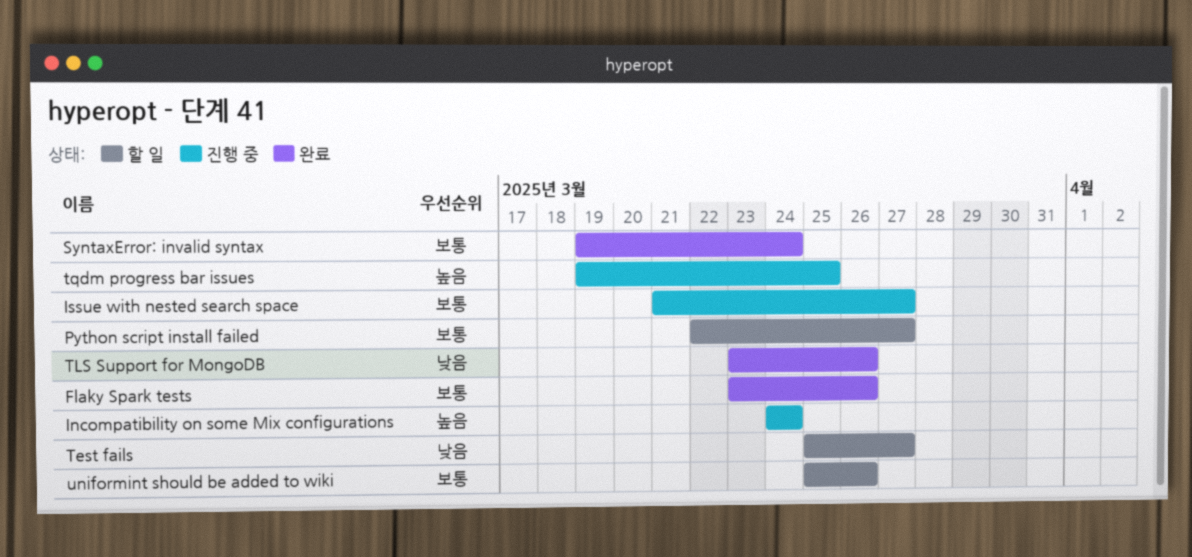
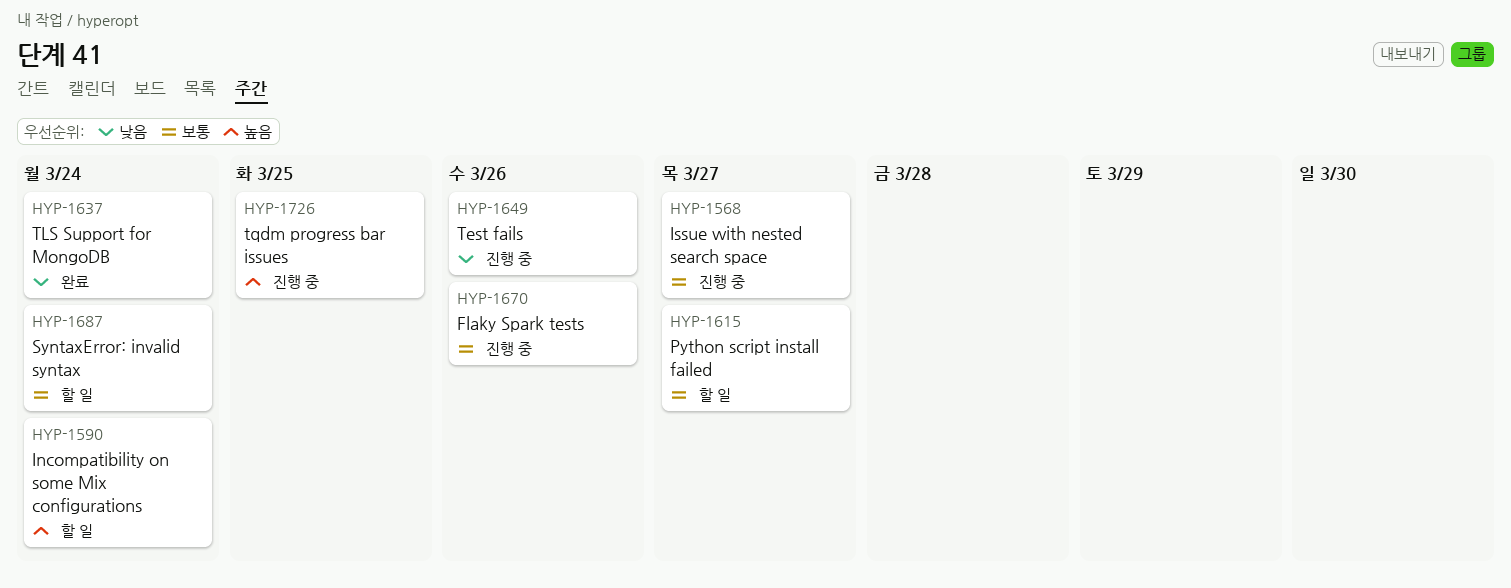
Flaky Spark tests, status: 완료 -> 진행 중
Incompatibility on some Mix configurations, status: 진행 중 -> 할 일
SyntaxError: invalid syntax, status: 완료 -> 할 일
Test fails, status: 할 일 -> 진행 중
Test fails, due: Mar 27 -> Mar 26
TLS Support for MongoDB, due: Mar 26 -> Mar 24
uniformint should be added to wiki: present -> none

